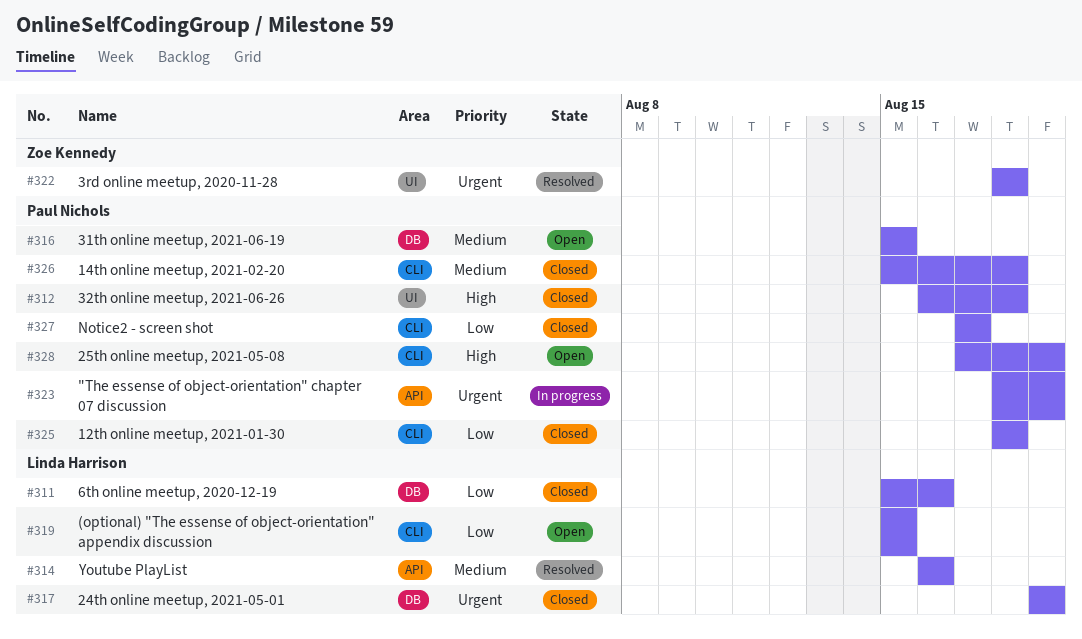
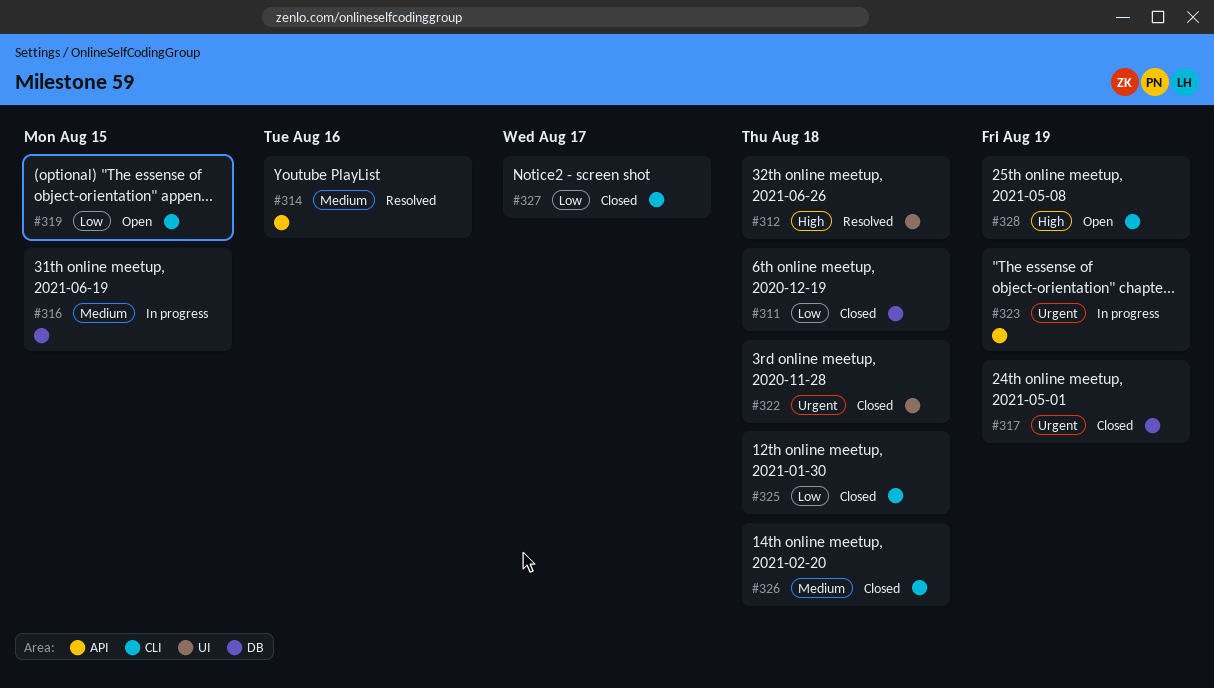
#311, due: Aug 16 -> Aug 18
#312, status: Closed -> Resolved
#316, status: Open -> In progress
#322, status: Resolved -> Closed

